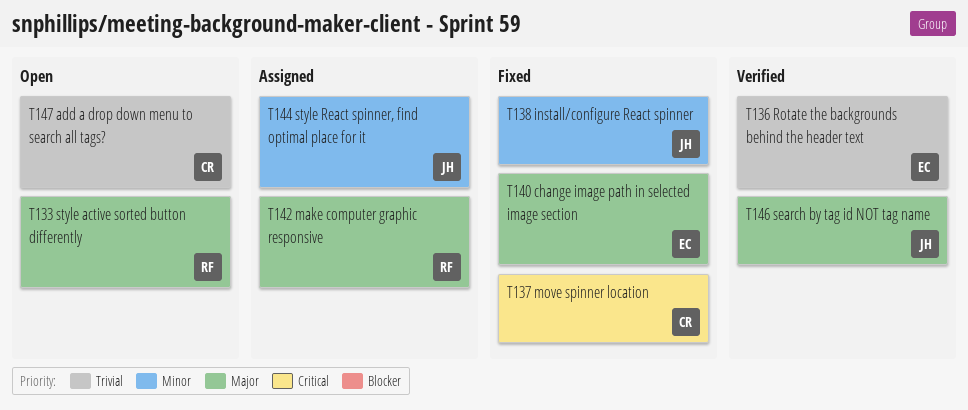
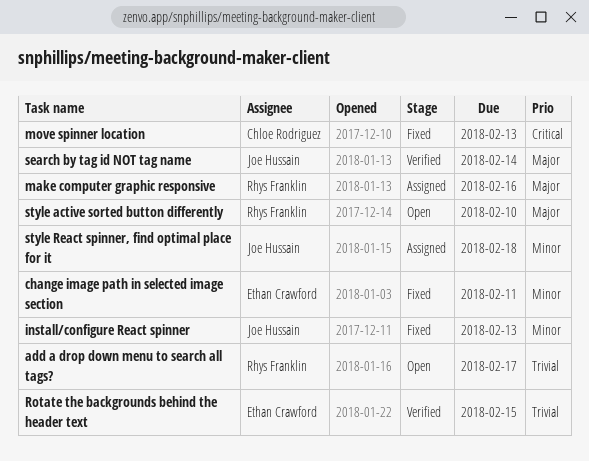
add a drop down menu to search all tags?, owner: Chloe Rodriguez -> Rhys Franklin
change image path in selected image section, priority: Major -> Minor

